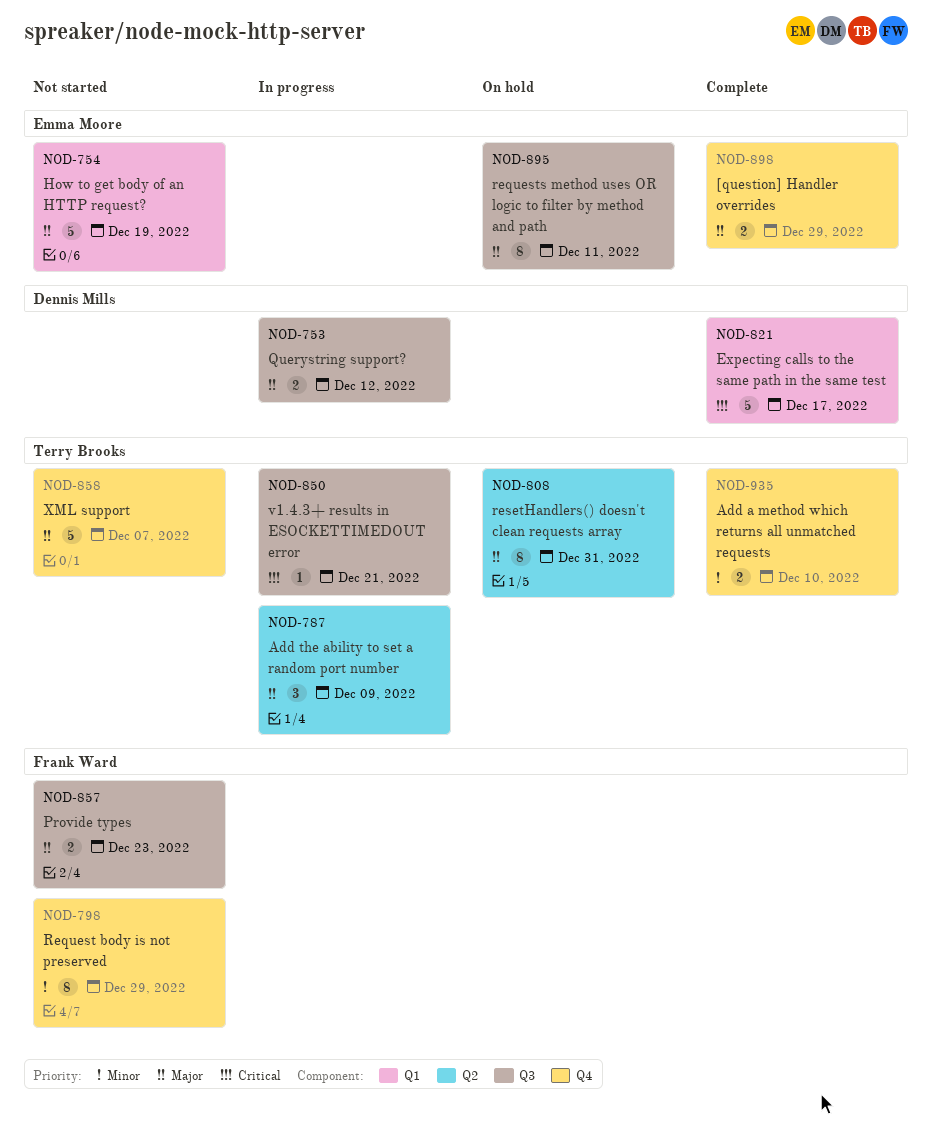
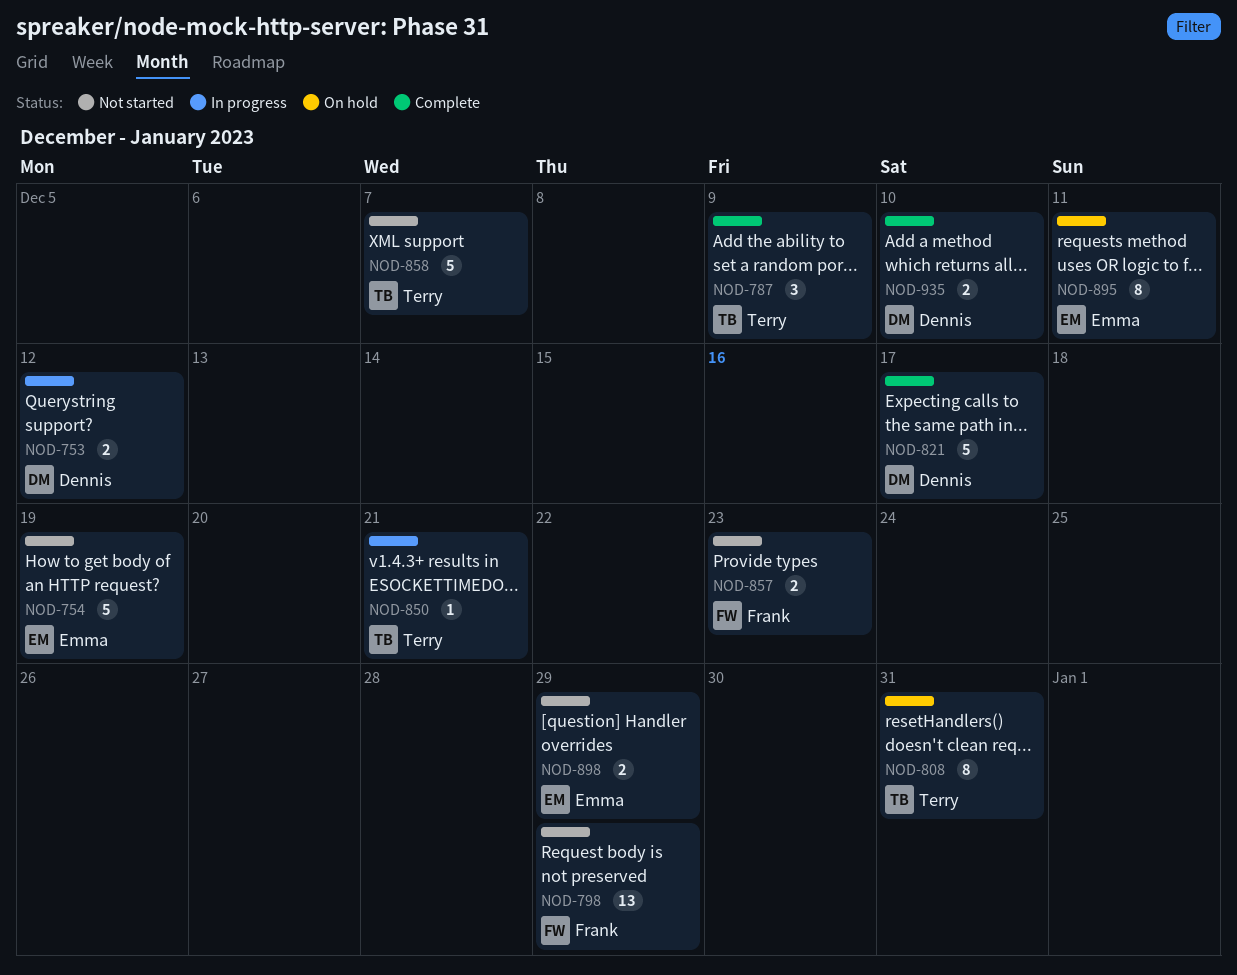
NOD-787, status: In progress -> Complete
NOD-798, estimate: 8 -> 13
NOD-898, status: Complete -> Not started
NOD-935, owner: Terry Brooks -> Dennis Mills

